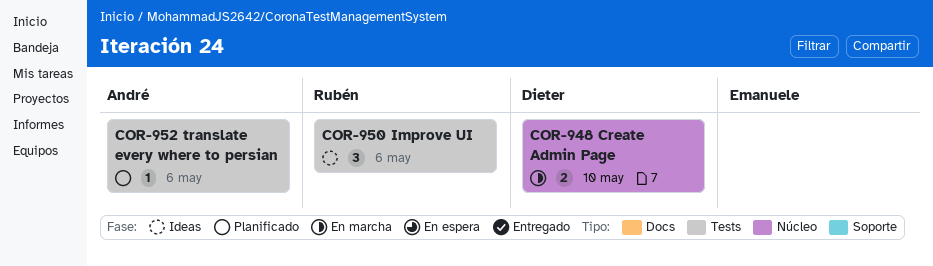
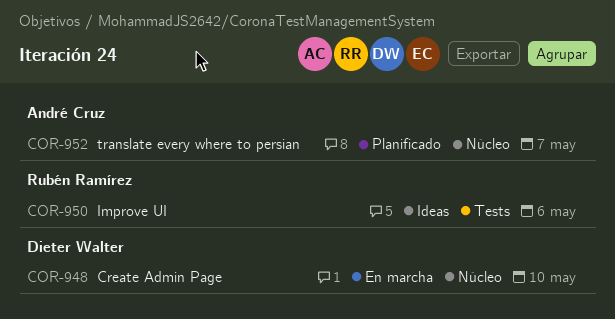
COR-952, label: Tests -> Núcleo
COR-952, due: May 6 -> May 7

